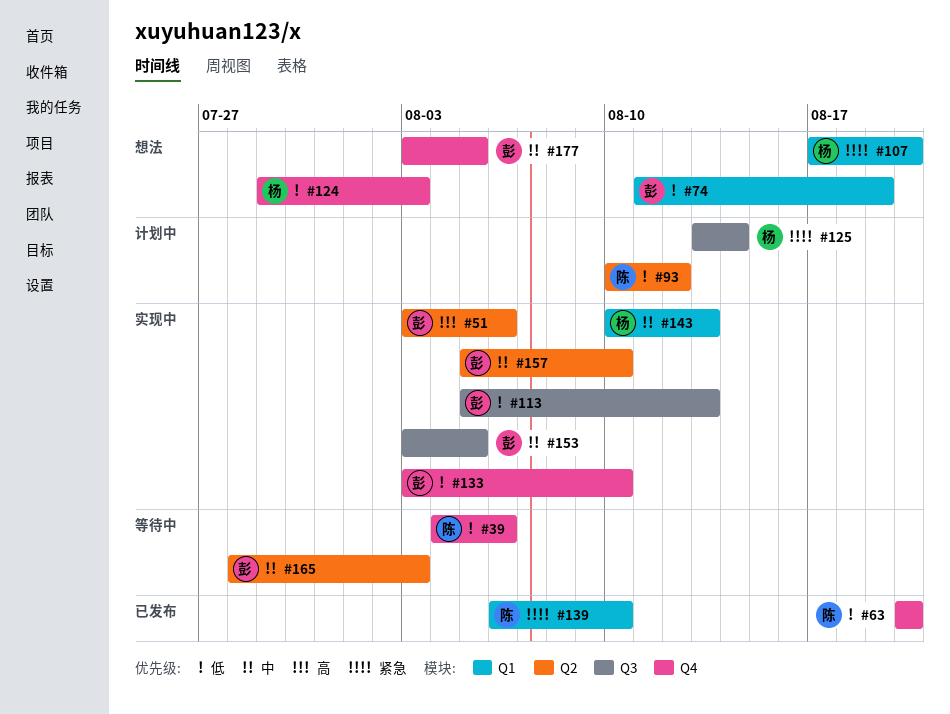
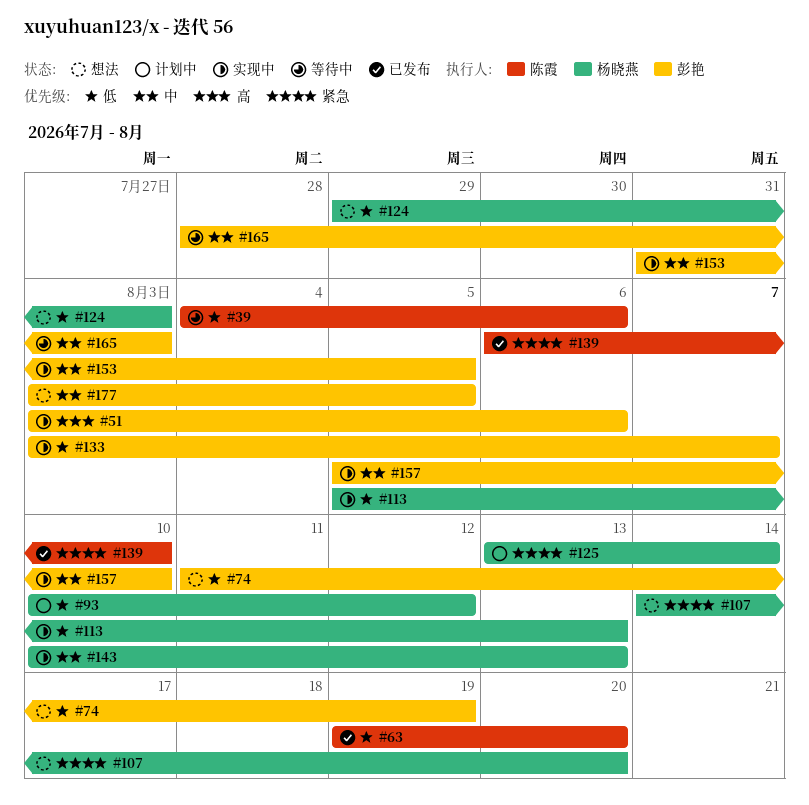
#63, start: Aug 20 -> Aug 19
#93, owner: 陈霞 -> 杨晓燕
#107, start: Aug 17 -> Aug 14
#113, owner: 彭艳 -> 杨晓燕
#133, due: Aug 10 -> Aug 7
#153, start: Aug 3 -> Jul 31

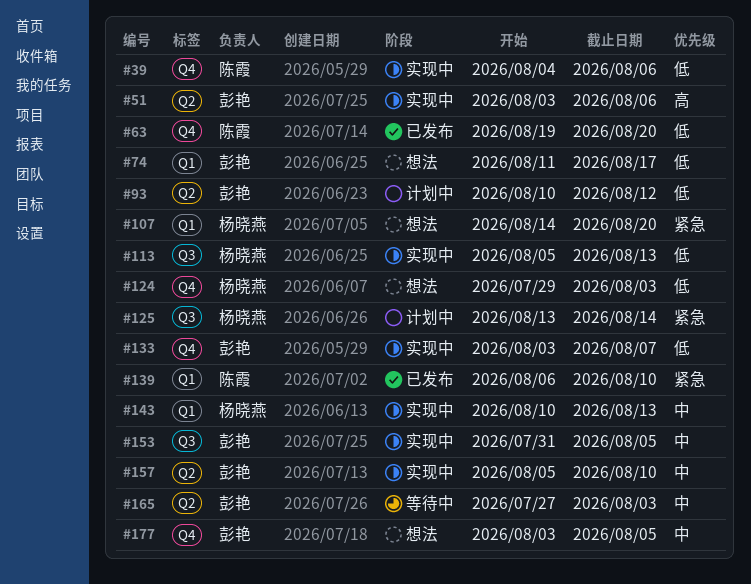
#39, status: 等待中 -> 实现中
#74, due: Aug 19 -> Aug 17
#93, owner: 杨晓燕 -> 彭艳
#165, start: Jul 28 -> Jul 27

